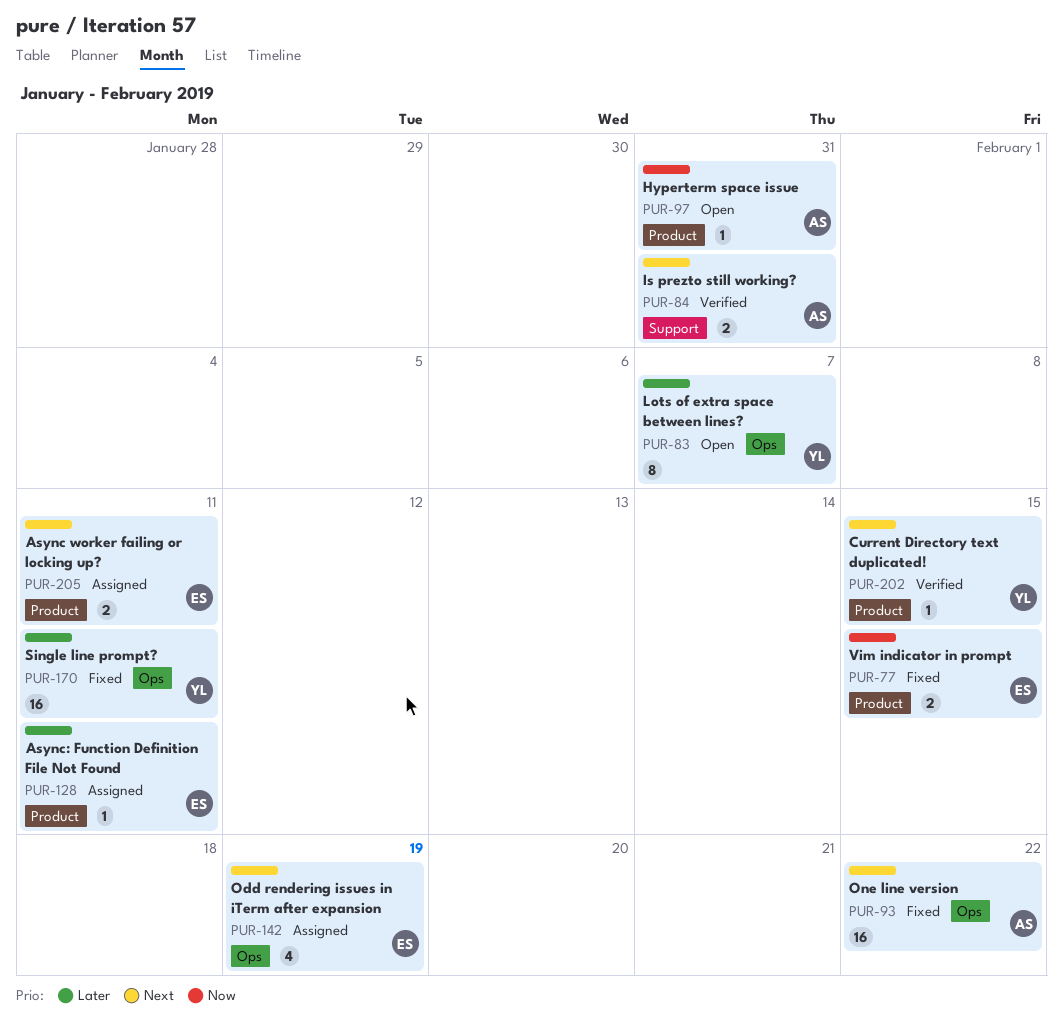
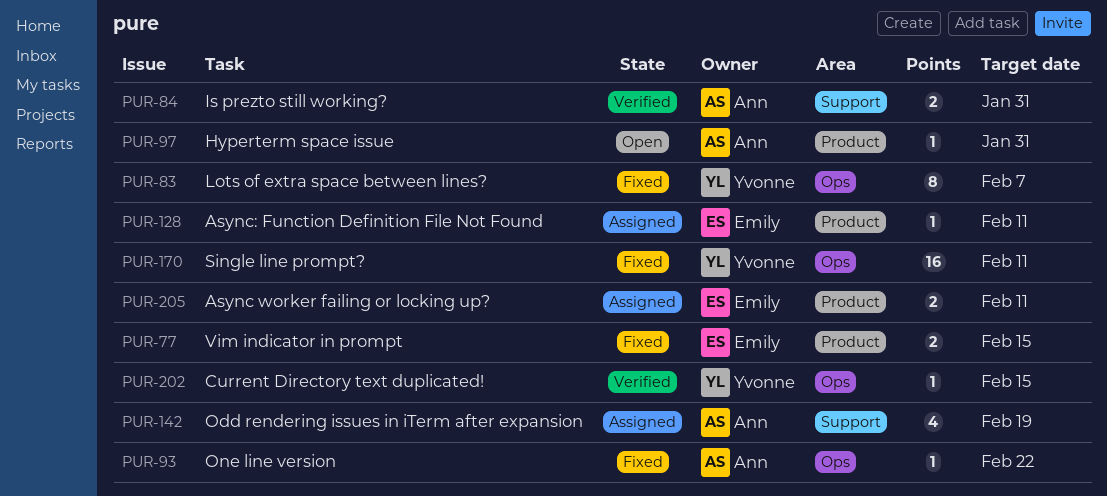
PUR-83, status: Open -> Fixed
PUR-93, estimate: 16 -> 1
PUR-142, owner: Emily -> Ann
PUR-142, label: Ops -> Support
PUR-202, label: Product -> Ops

